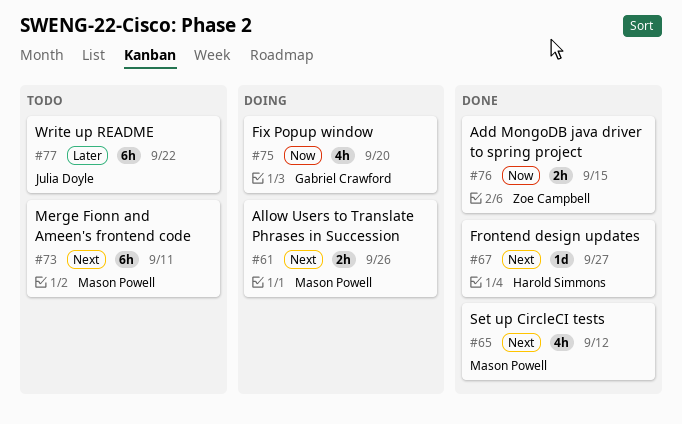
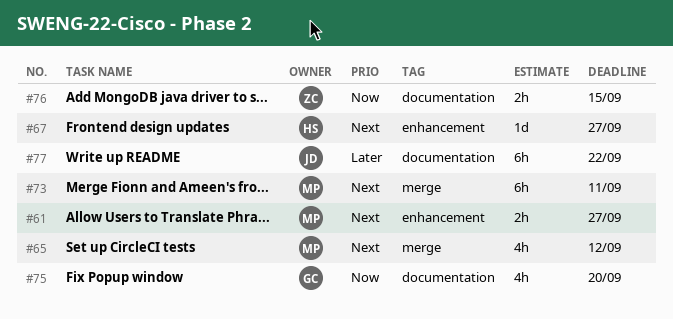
#61, due: Sep 26 -> Sep 27

